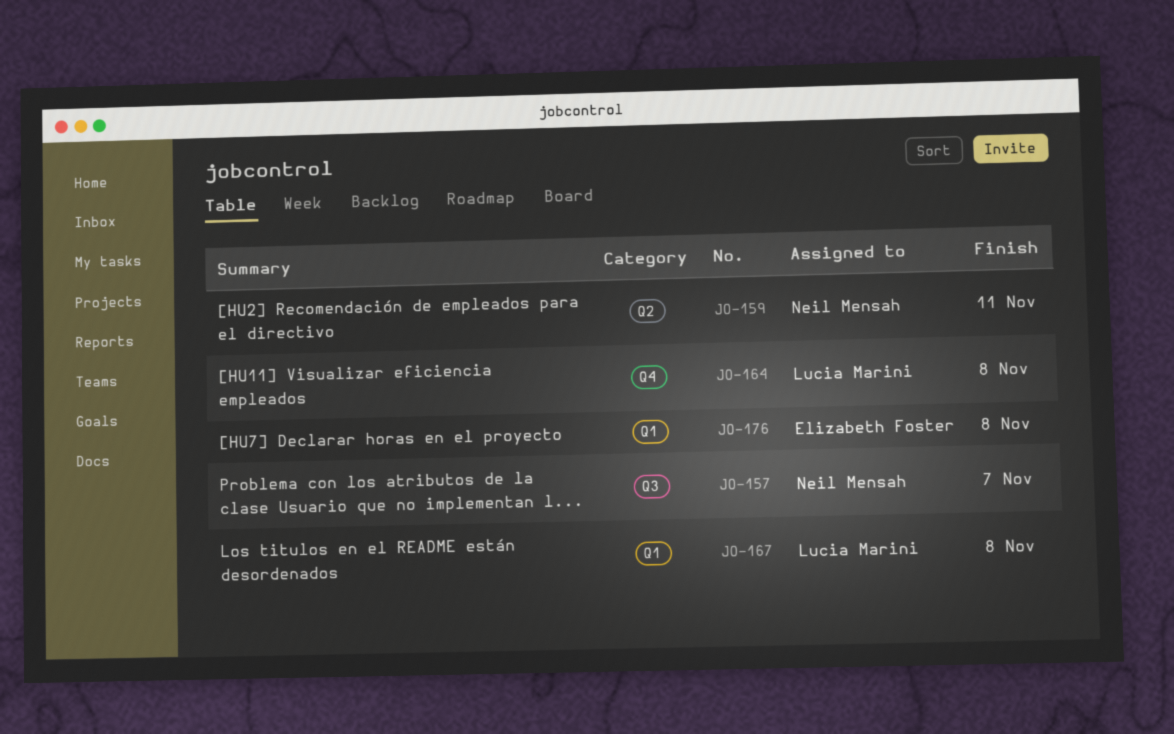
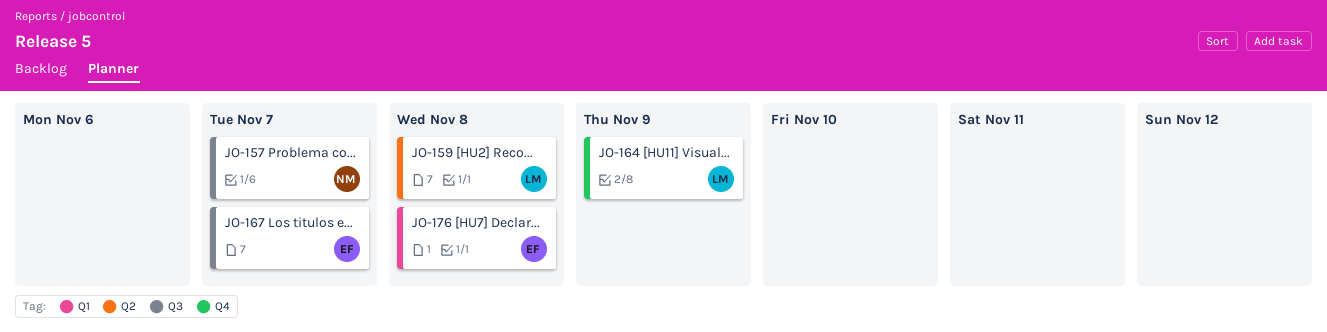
JO-159, owner: Neil Mensah -> Lucia Marini
JO-159, due: Nov 11 -> Nov 8
JO-164, due: Nov 8 -> Nov 9
JO-167, owner: Lucia Marini -> Elizabeth Foster
JO-167, label: Q1 -> Q3
JO-167, due: Nov 8 -> Nov 7

